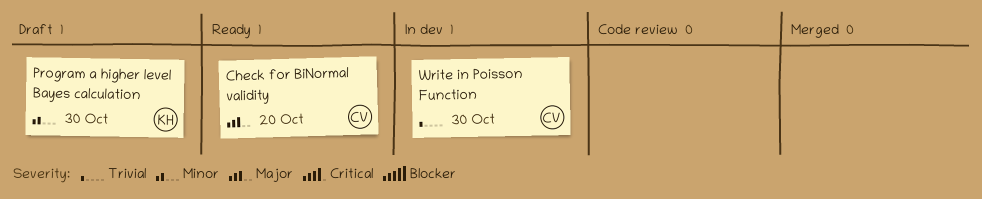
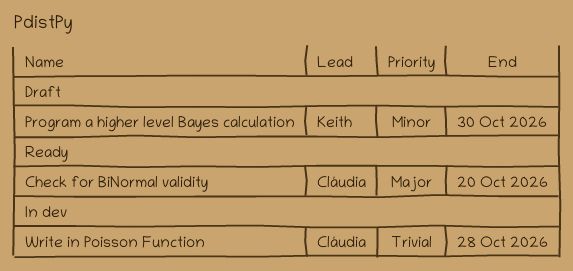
Write in Poisson Function, due: Oct 30 -> Oct 28

